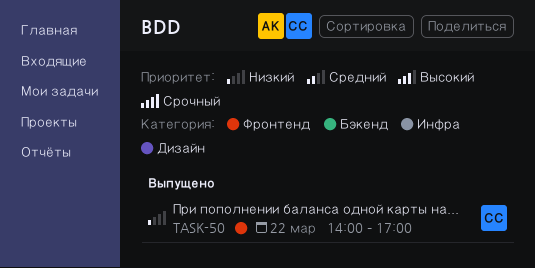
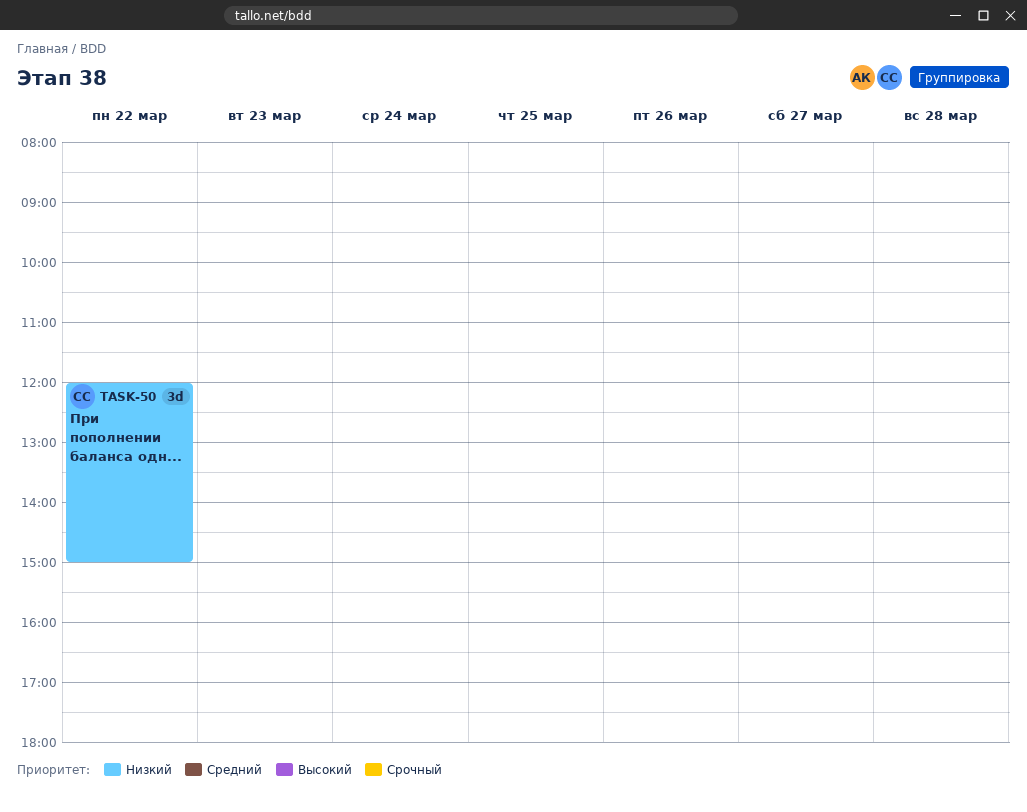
TASK-50, begins: 14:00 -> 12:00
TASK-50, ends: 17:00 -> 15:00

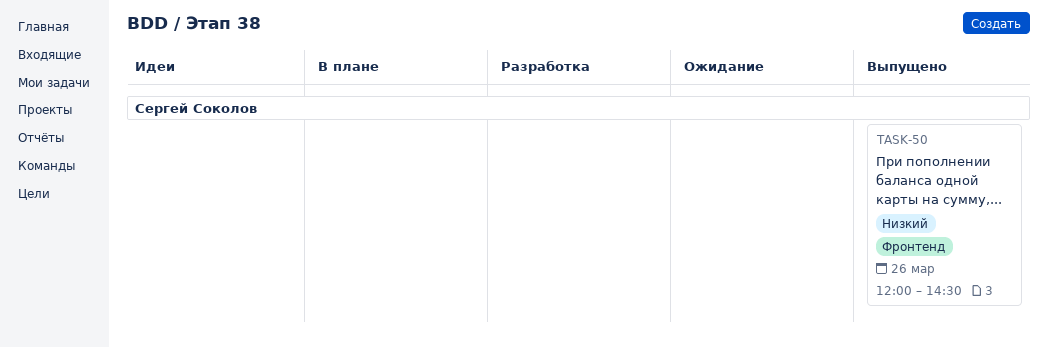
TASK-50, day: Mar 22 -> Mar 26
TASK-50, ends: 15:00 -> 14:30

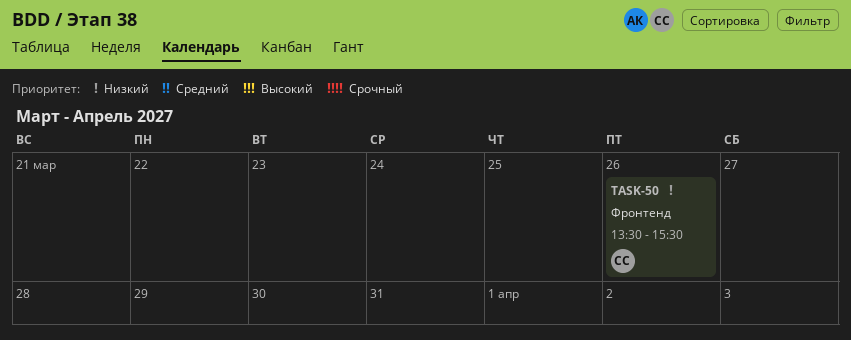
TASK-50, begins: 12:00 -> 13:30
TASK-50, ends: 14:30 -> 15:30

